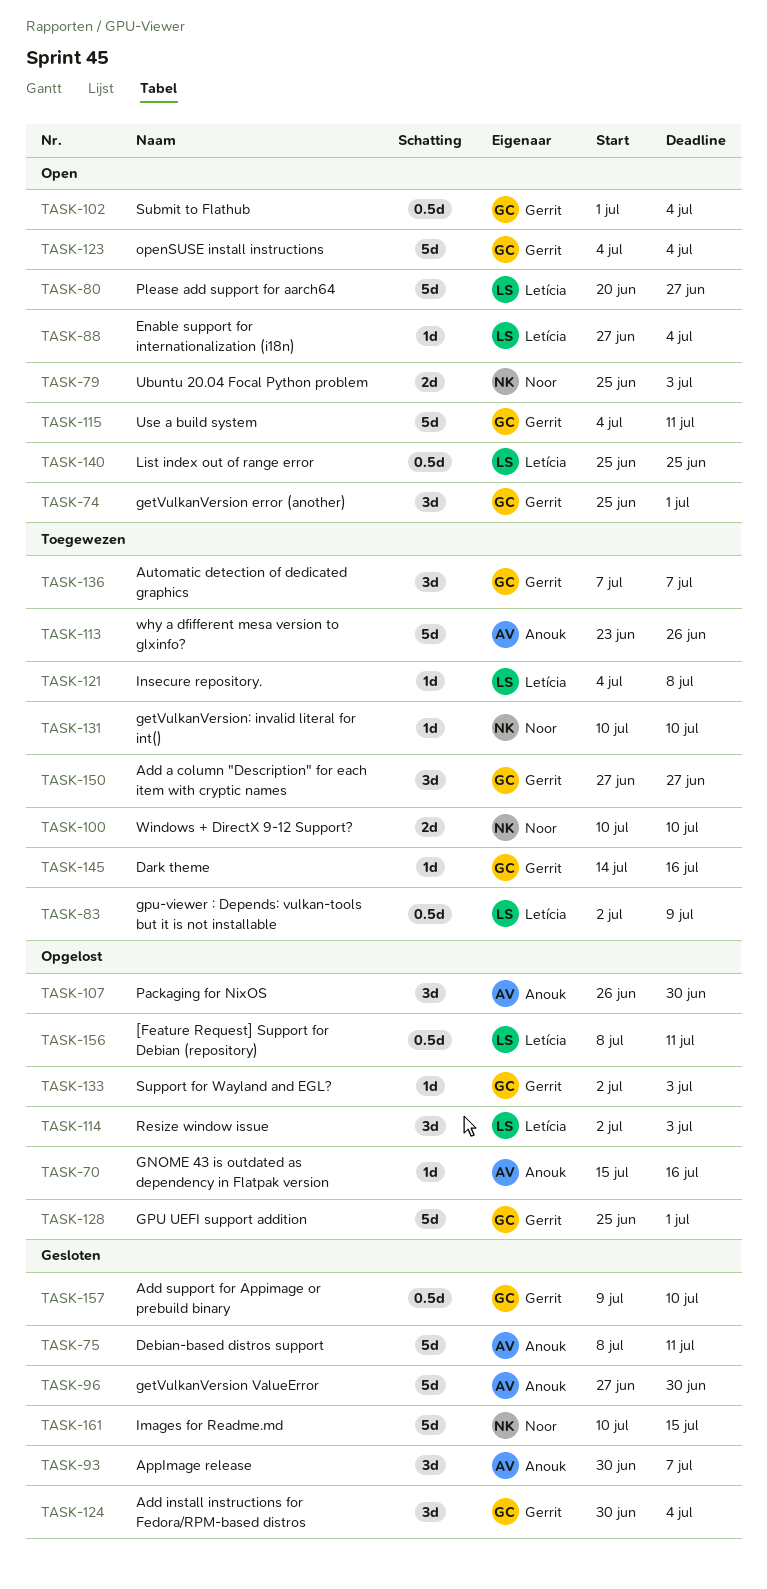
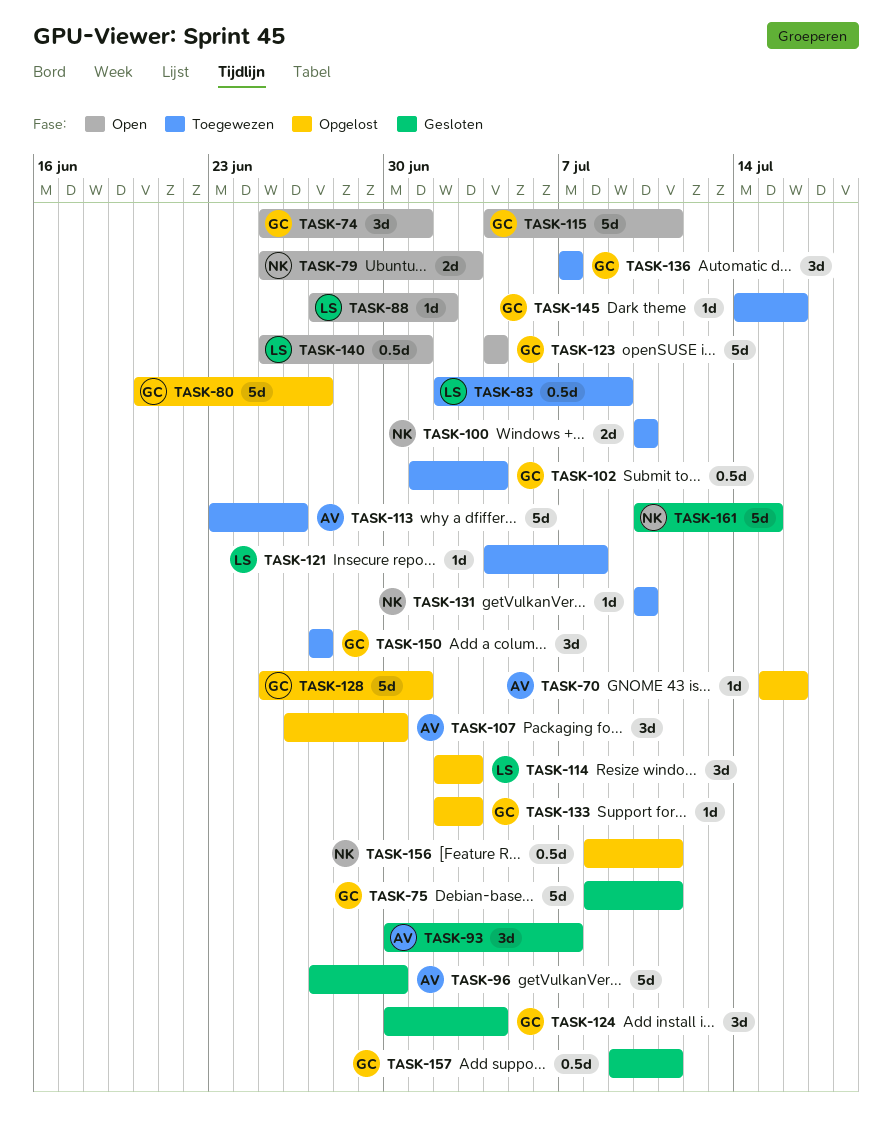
TASK-75, owner: Anouk -> Gerrit
TASK-80, status: Open -> Opgelost
TASK-80, owner: Letícia -> Gerrit
TASK-88, due: Jul 4 -> Jul 2
TASK-102, status: Open -> Toegewezen
TASK-140, due: Jun 25 -> Jul 1
TASK-156, owner: Letícia -> Noor
TASK-157, due: Jul 10 -> Jul 11

